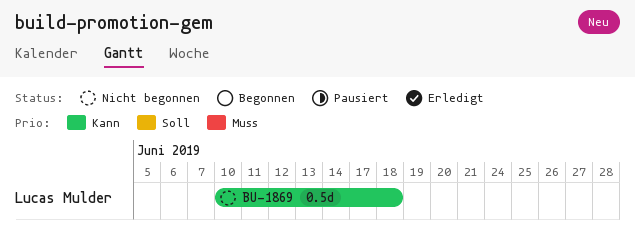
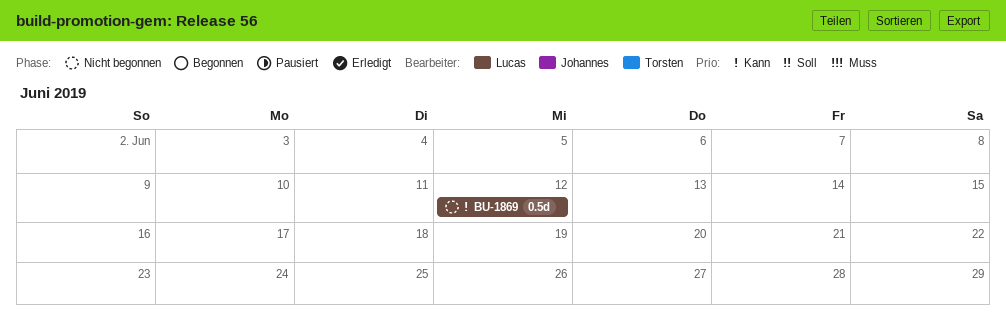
BU-1869, start: Jun 10 -> Jun 12
BU-1869, due: Jun 18 -> Jun 12

